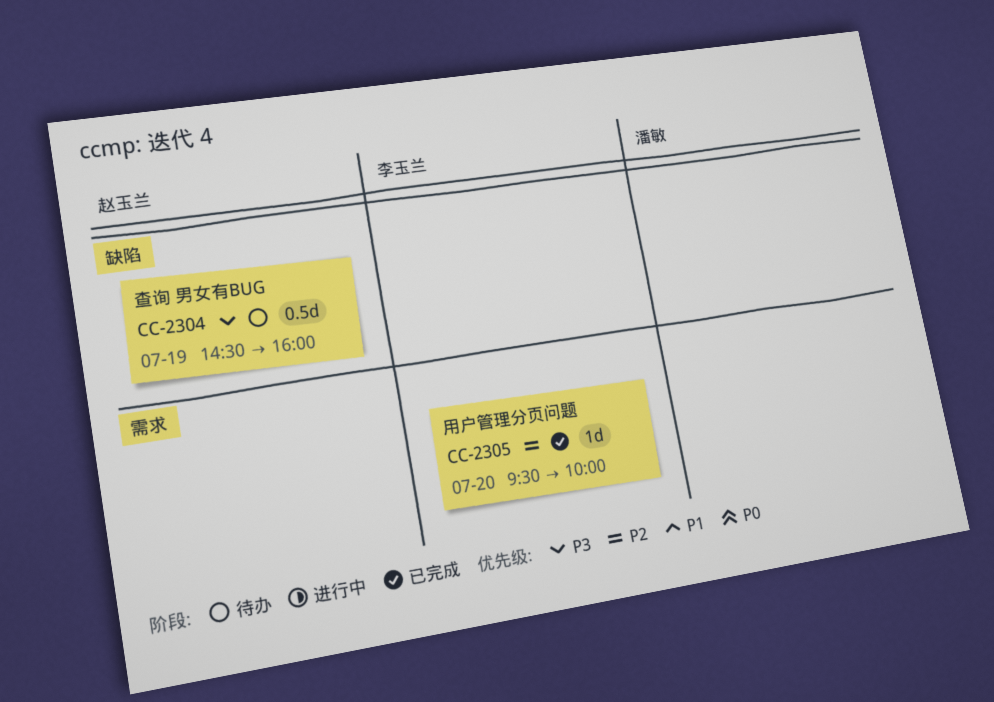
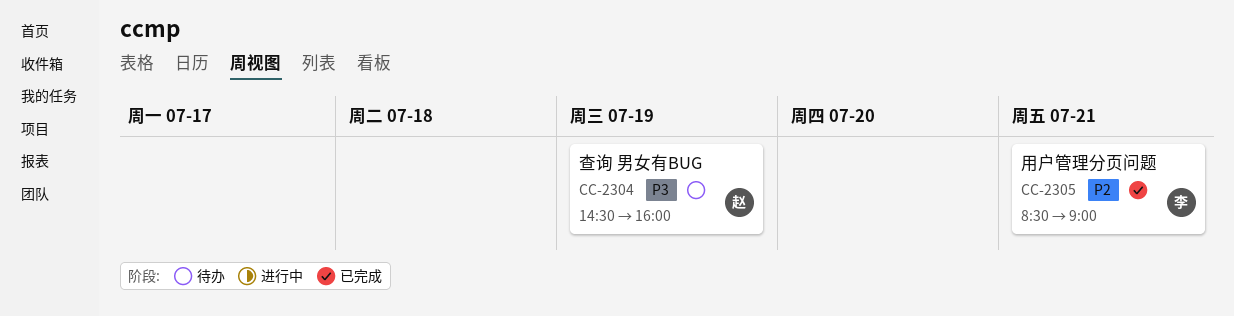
CC-2305, day: Jul 20 -> Jul 21
CC-2305, begins: 09:30 -> 08:30
CC-2305, ends: 10:00 -> 09:00

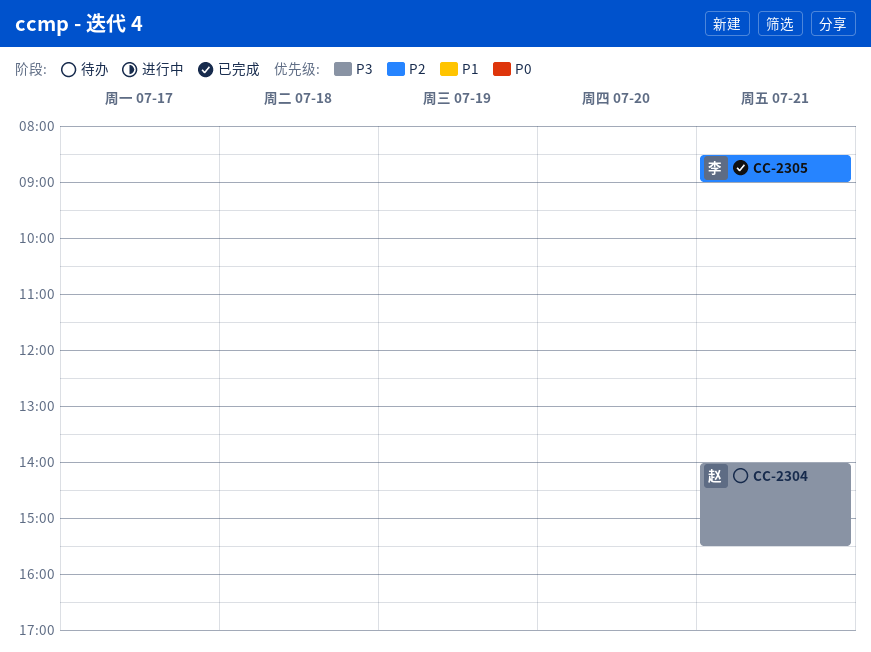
CC-2304, day: Jul 19 -> Jul 21
CC-2304, begins: 14:30 -> 14:00
CC-2304, ends: 16:00 -> 15:30

